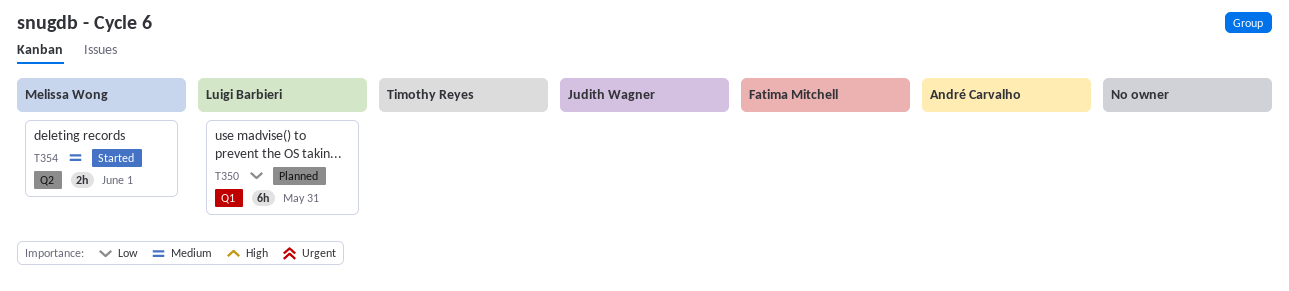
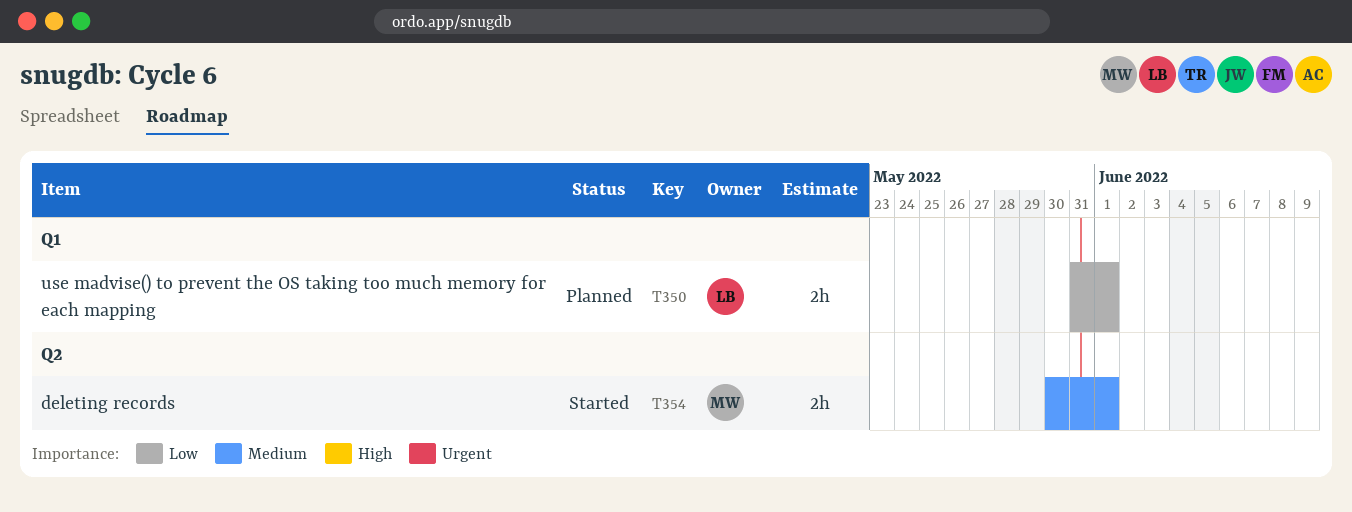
T350, estimate: 6h -> 2h
T350, due: May 31 -> Jun 1

